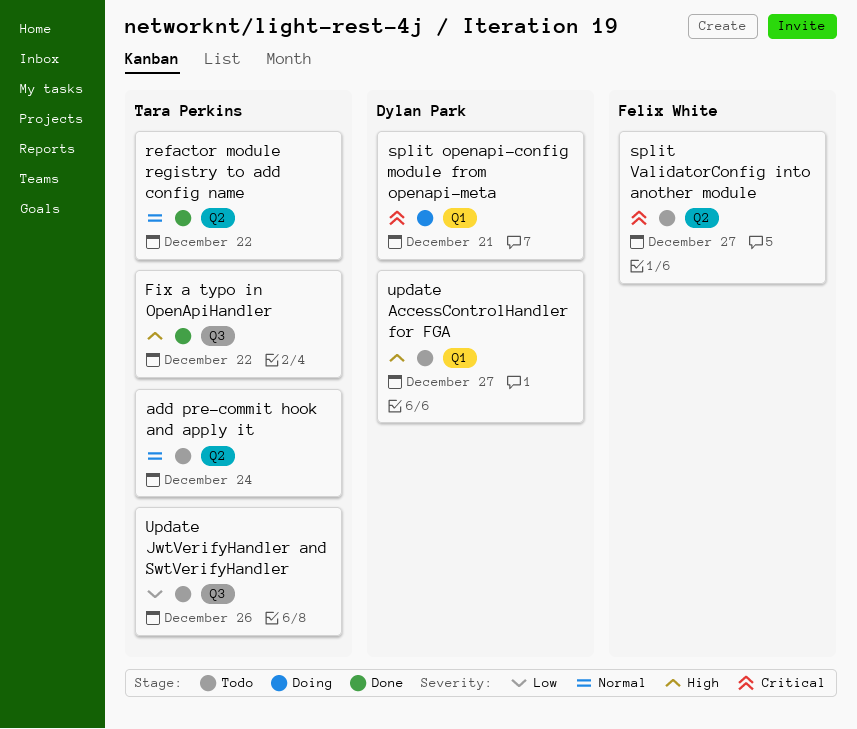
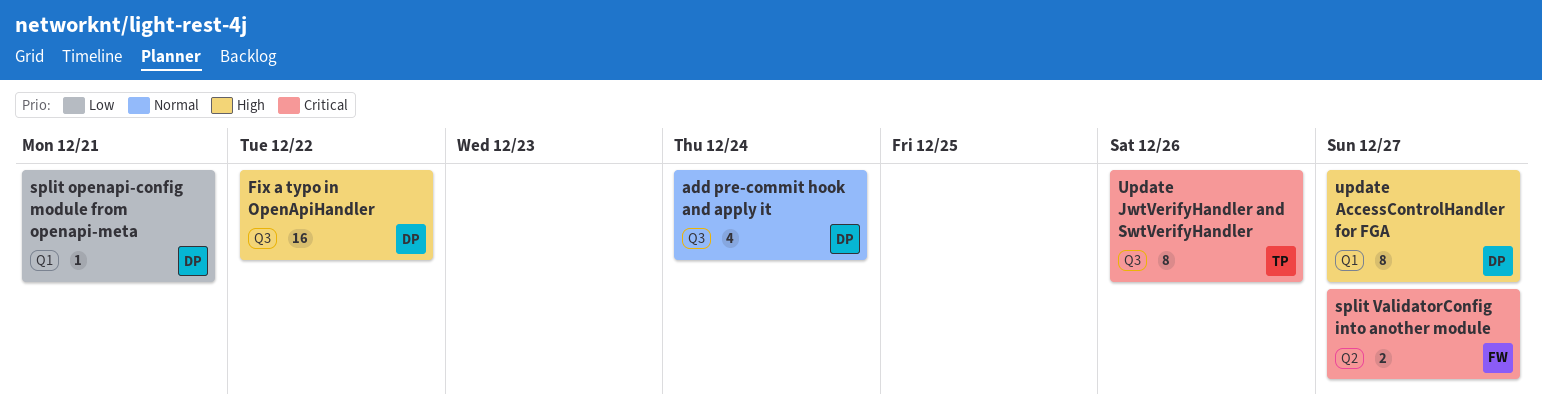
add pre-commit hook and apply it, owner: Tara Perkins -> Dylan Park
add pre-commit hook and apply it, label: Q2 -> Q3
Fix a typo in OpenApiHandler, owner: Tara Perkins -> Dylan Park
refactor module registry to add config name: present -> none
split openapi-config module from openapi-meta, priority: Critical -> Low
Update JwtVerifyHandler and SwtVerifyHandler, priority: Low -> Critical

